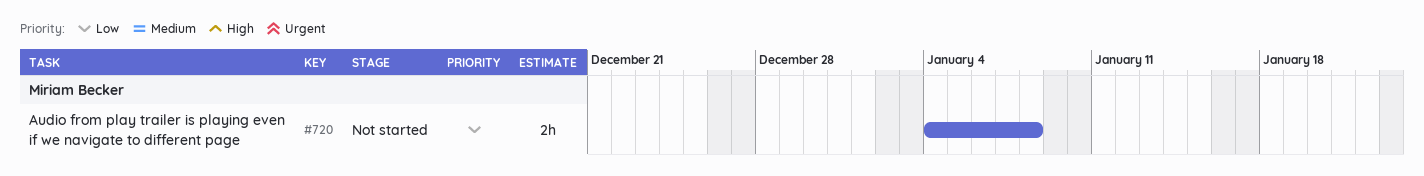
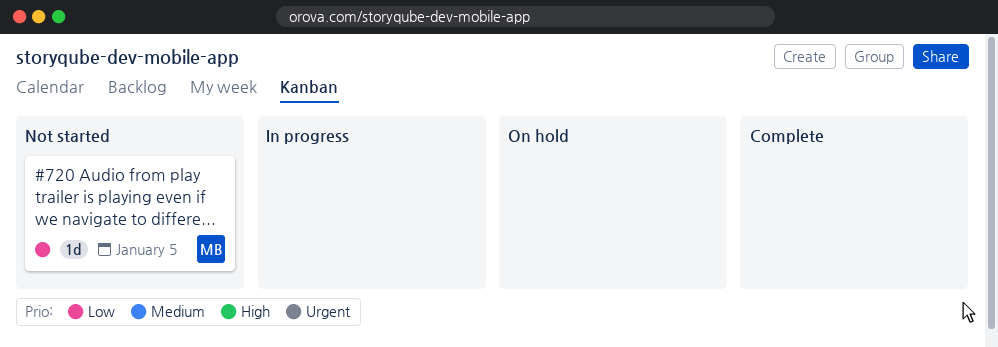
#720, estimate: 2h -> 1d
#720, due: Jan 8 -> Jan 5

